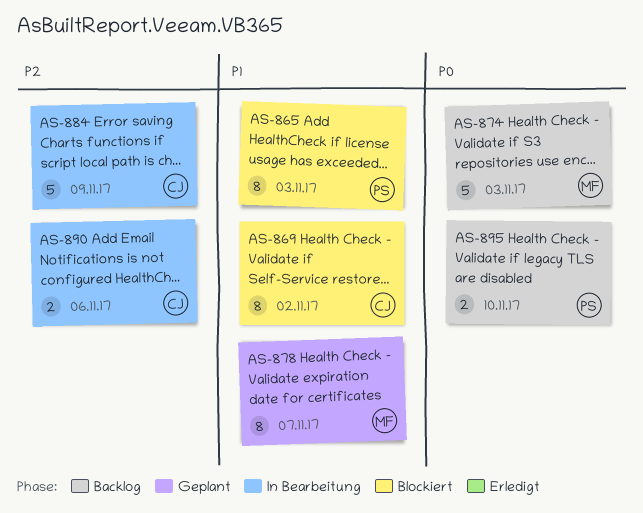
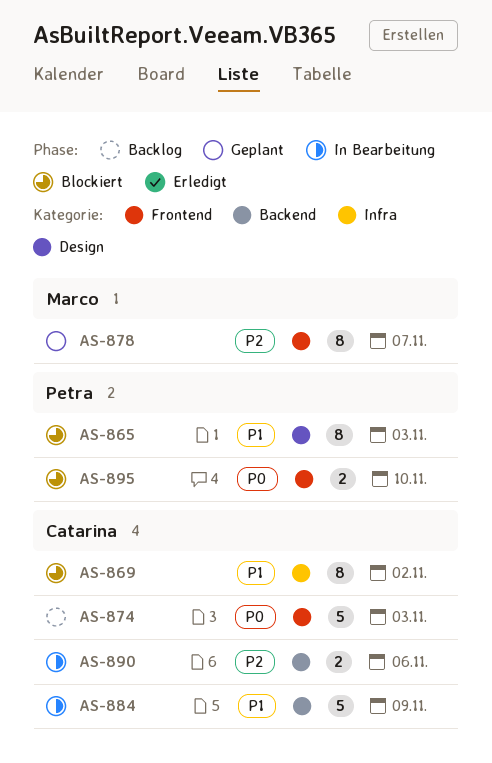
AS-874, owner: Marco -> Catarina
AS-878, priority: P1 -> P2
AS-884, priority: P2 -> P1
AS-895, status: Backlog -> Blockiert

